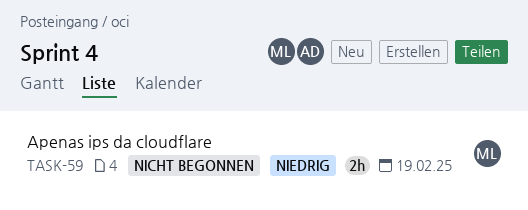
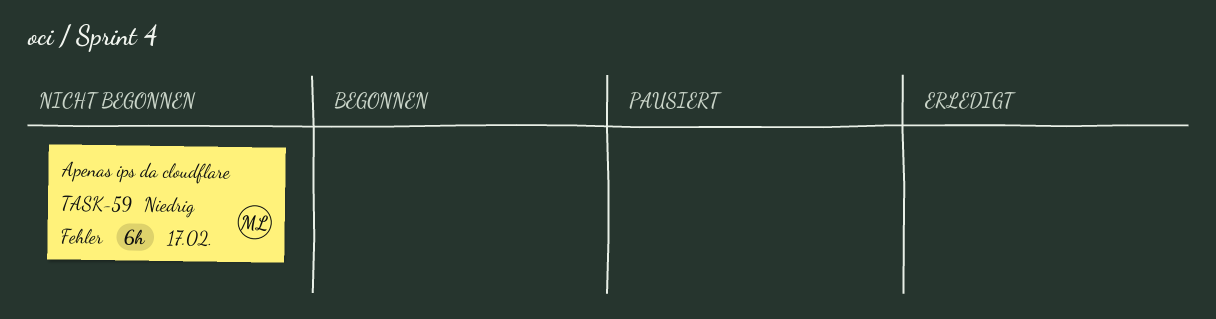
TASK-59, estimate: 2h -> 6h
TASK-59, due: Feb 19 -> Feb 17

